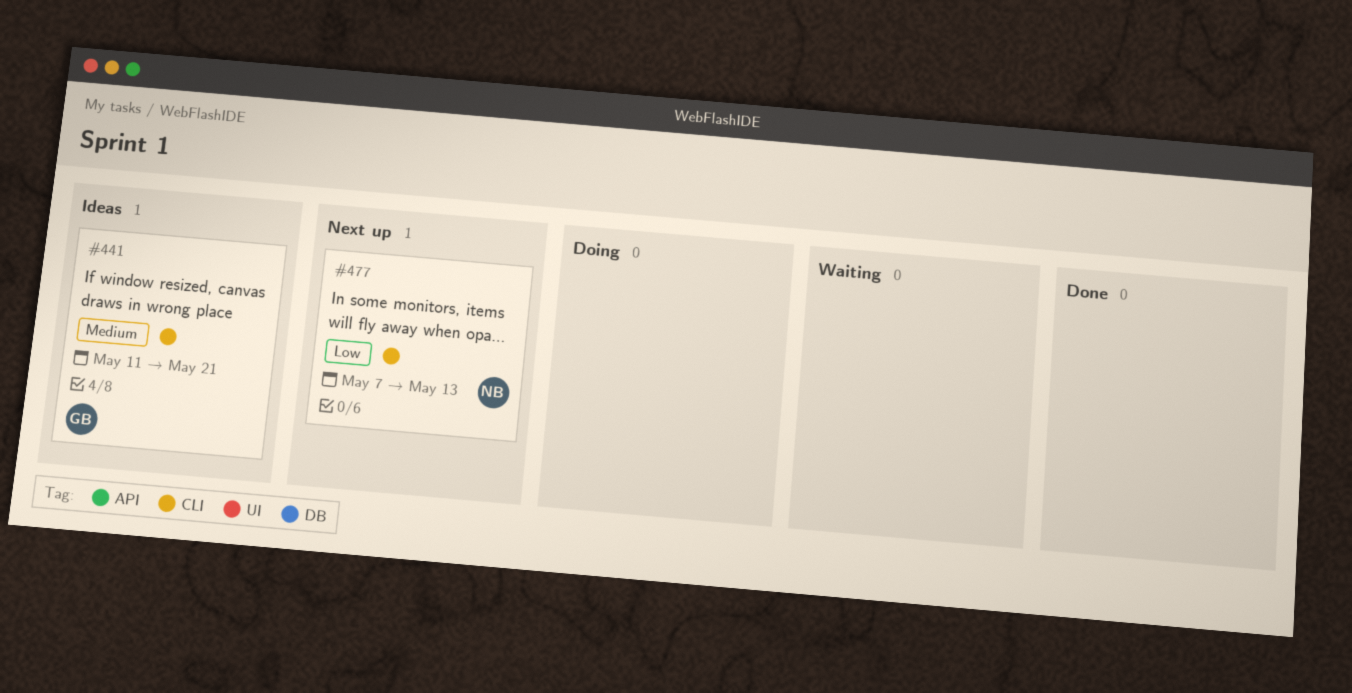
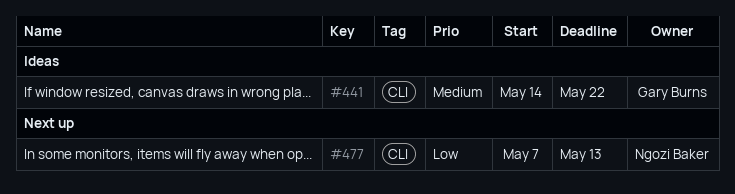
#441, start: May 11 -> May 14
#441, due: May 21 -> May 22

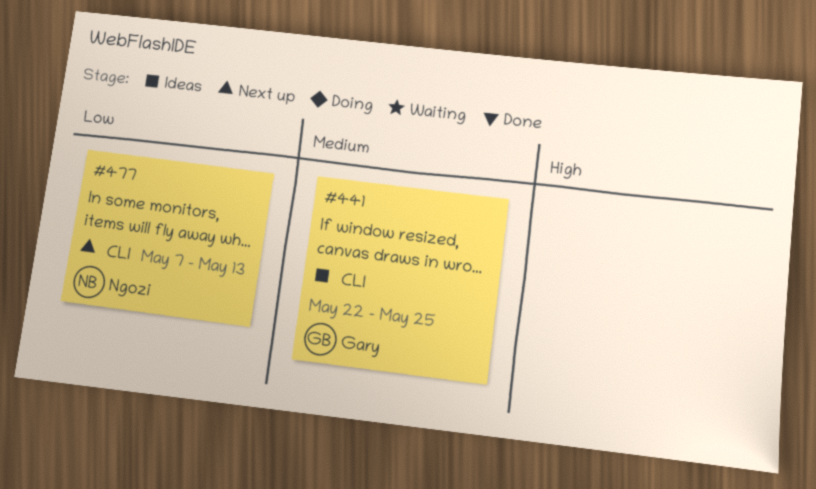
#441, start: May 14 -> May 22
#441, due: May 22 -> May 25

